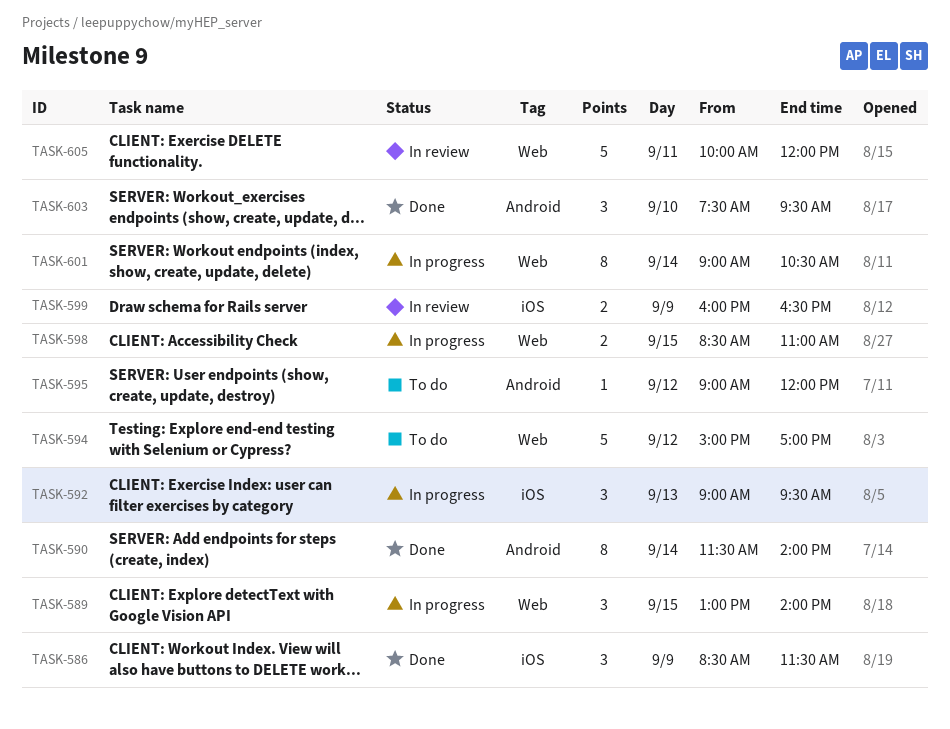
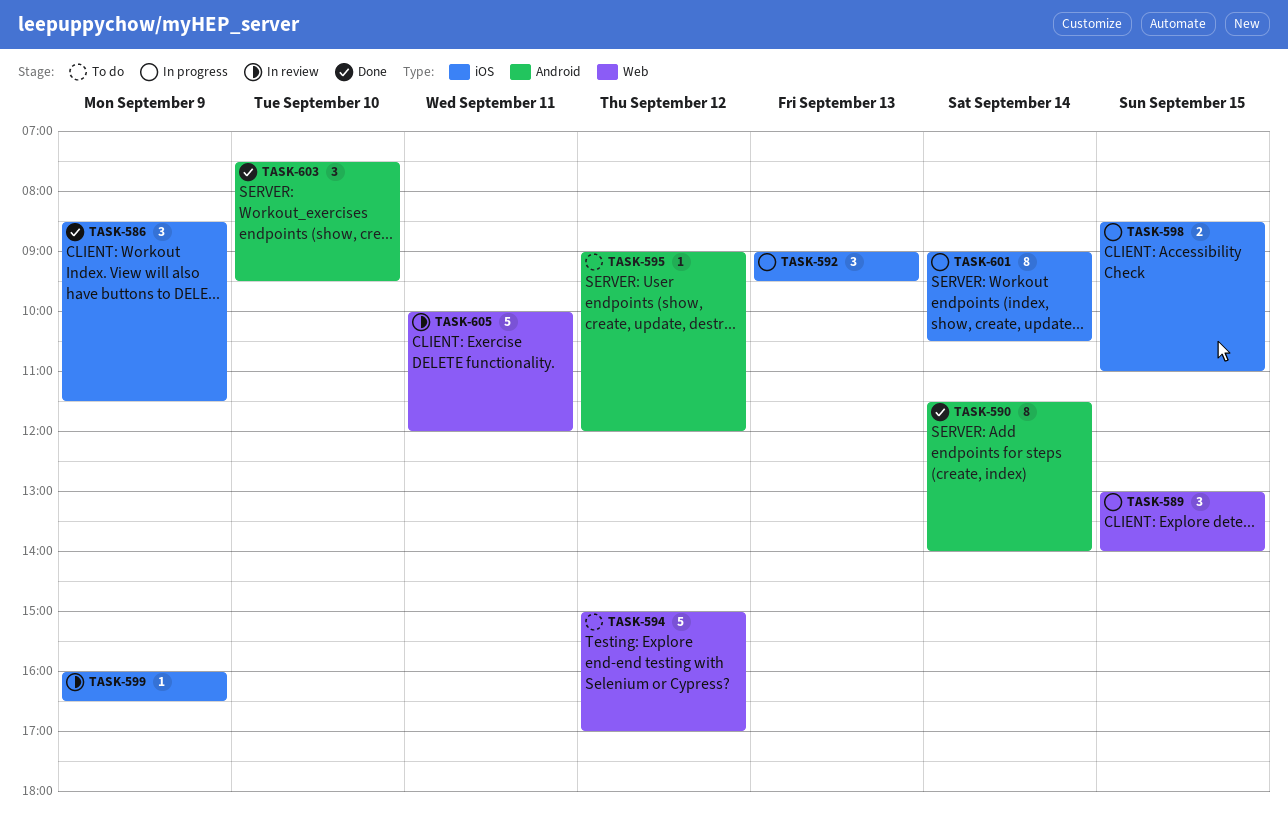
TASK-598, label: Web -> iOS
TASK-599, estimate: 2 -> 1
TASK-601, label: Web -> iOS

